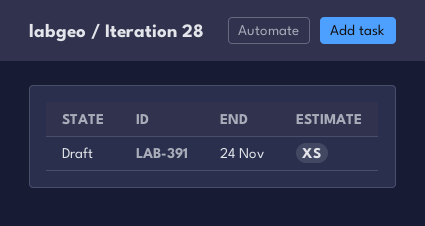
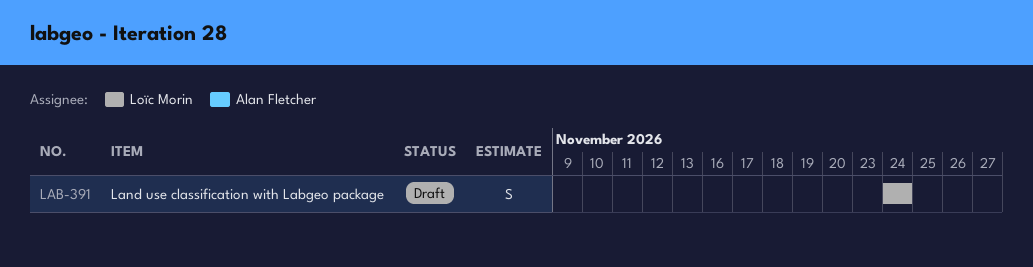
LAB-391, estimate: XS -> S

